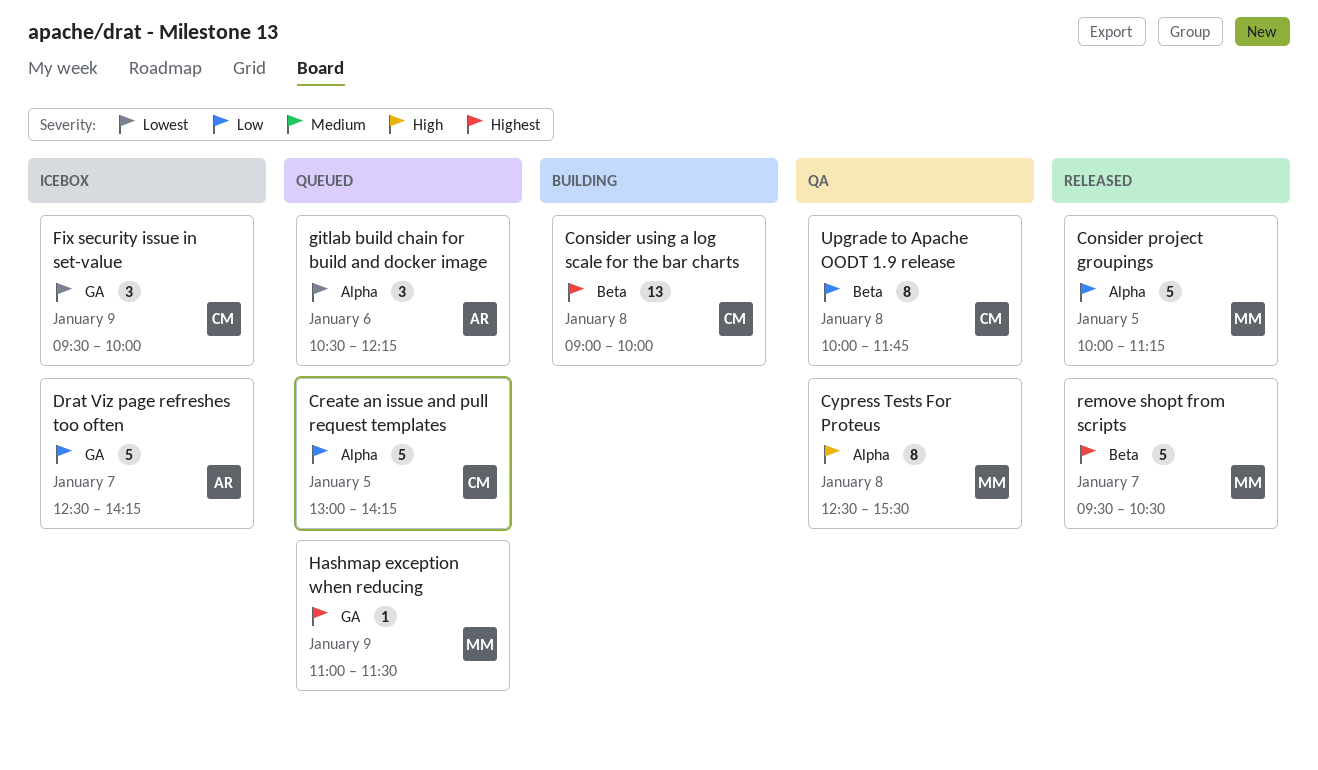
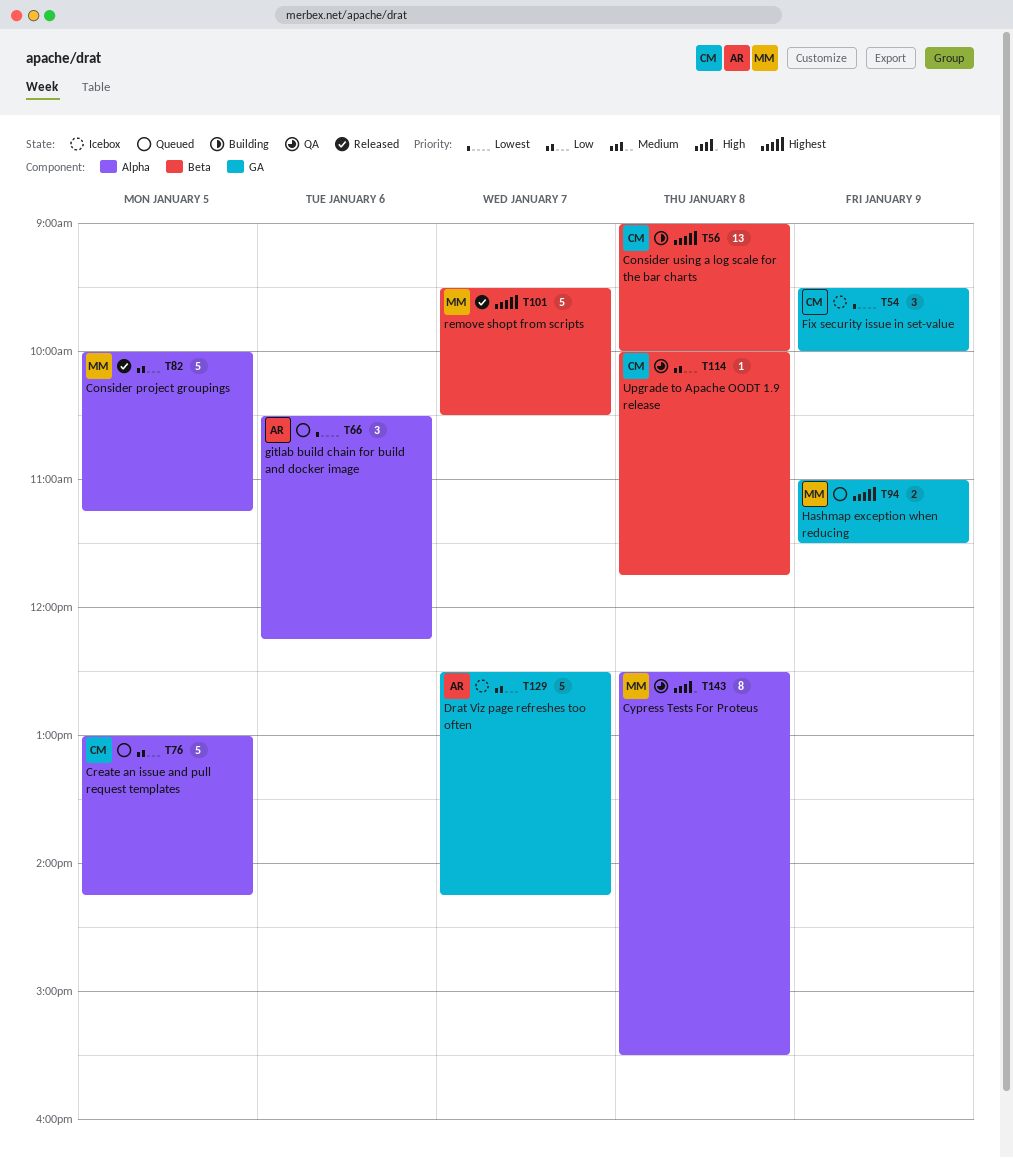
Hashmap exception when reducing, estimate: 1 -> 2
Upgrade to Apache OODT 1.9 release, estimate: 8 -> 1

